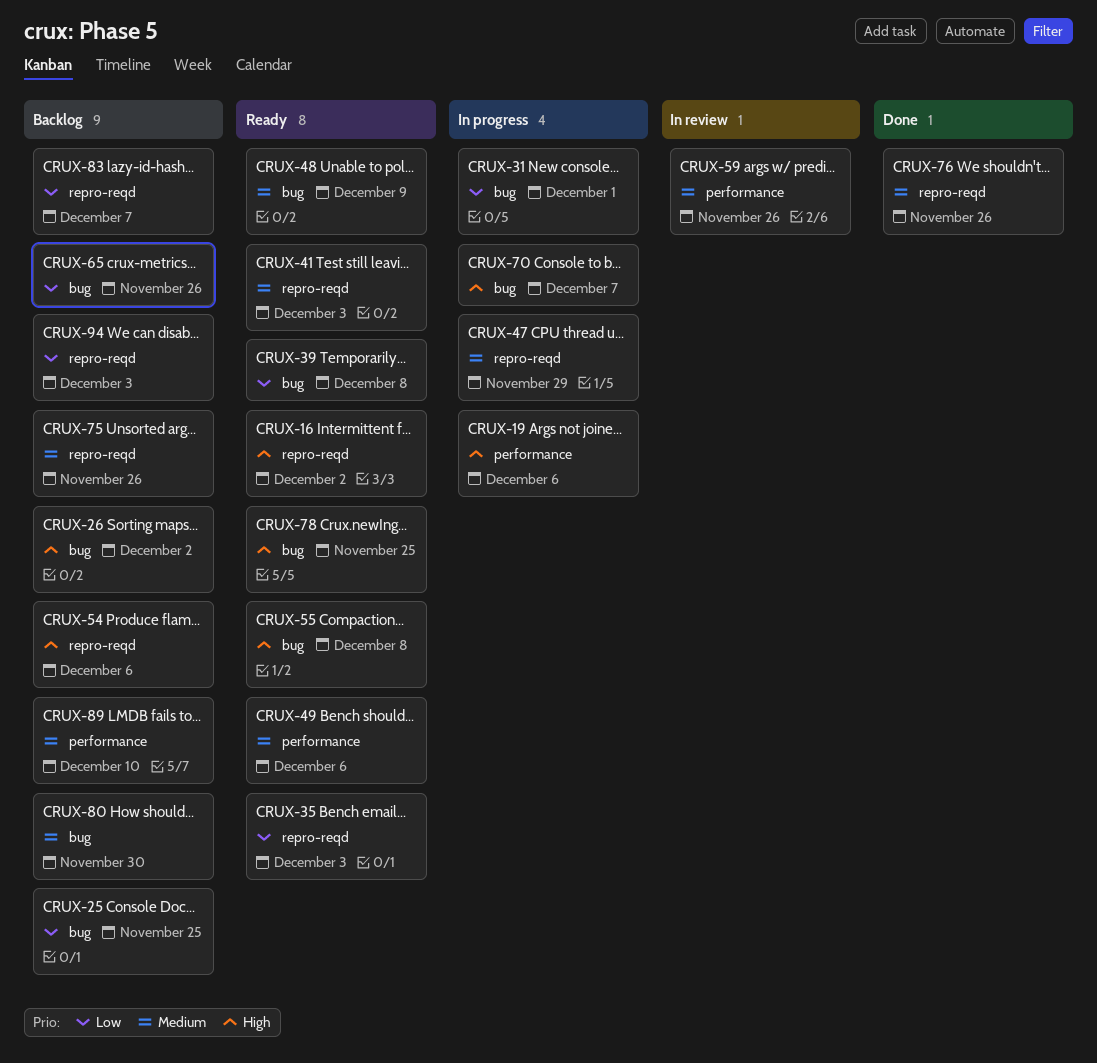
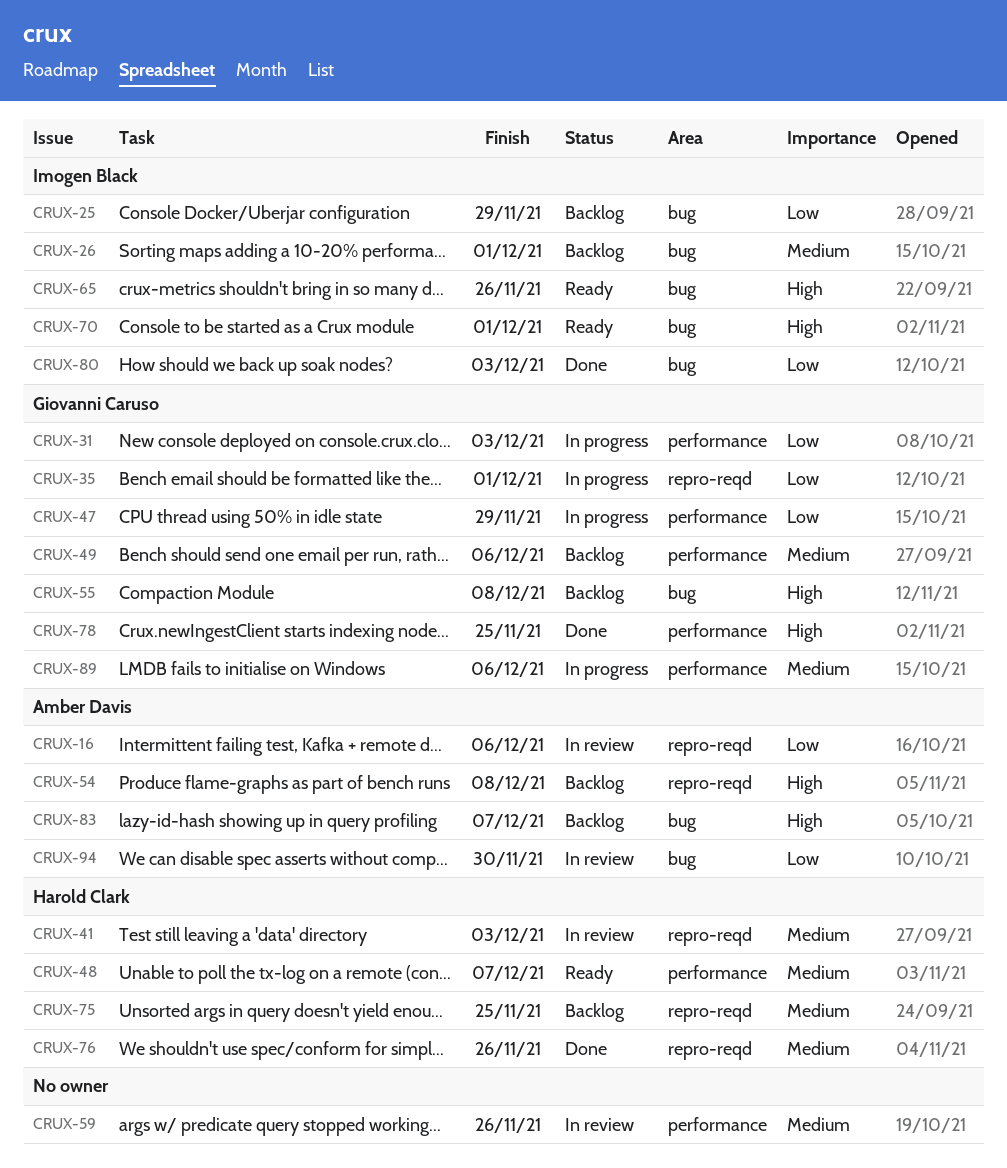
CRUX-16, status: Ready -> In review
CRUX-16, priority: High -> Low
CRUX-16, due: Dec 2 -> Dec 6
CRUX-19: present -> none
CRUX-25, due: Nov 25 -> Nov 29
CRUX-26, priority: High -> Medium
CRUX-26, due: Dec 2 -> Dec 1
CRUX-31, label: bug -> performance
CRUX-31, due: Dec 1 -> Dec 3
CRUX-35, status: Ready -> In progress
CRUX-35, due: Dec 3 -> Dec 1
CRUX-39: present -> none
CRUX-41, status: Ready -> In review
CRUX-47, priority: Medium -> Low
CRUX-47, label: repro-reqd -> performance
CRUX-48, label: bug -> performance
CRUX-48, due: Dec 9 -> Dec 7
CRUX-49, status: Ready -> Backlog
CRUX-54, due: Dec 6 -> Dec 8
CRUX-55, status: Ready -> Backlog
CRUX-65, status: Backlog -> Ready
CRUX-65, priority: Low -> High
CRUX-70, status: In progress -> Ready
CRUX-70, due: Dec 7 -> Dec 1
CRUX-75, due: Nov 26 -> Nov 25
CRUX-78, status: Ready -> Done
CRUX-78, label: bug -> performance
CRUX-80, status: Backlog -> Done
CRUX-80, priority: Medium -> Low
CRUX-80, due: Nov 30 -> Dec 3
CRUX-83, priority: Low -> High
CRUX-83, label: repro-reqd -> bug
CRUX-89, status: Backlog -> In progress
CRUX-89, due: Dec 10 -> Dec 6
CRUX-94, status: Backlog -> In review
CRUX-94, label: repro-reqd -> bug
CRUX-94, due: Dec 3 -> Nov 30

